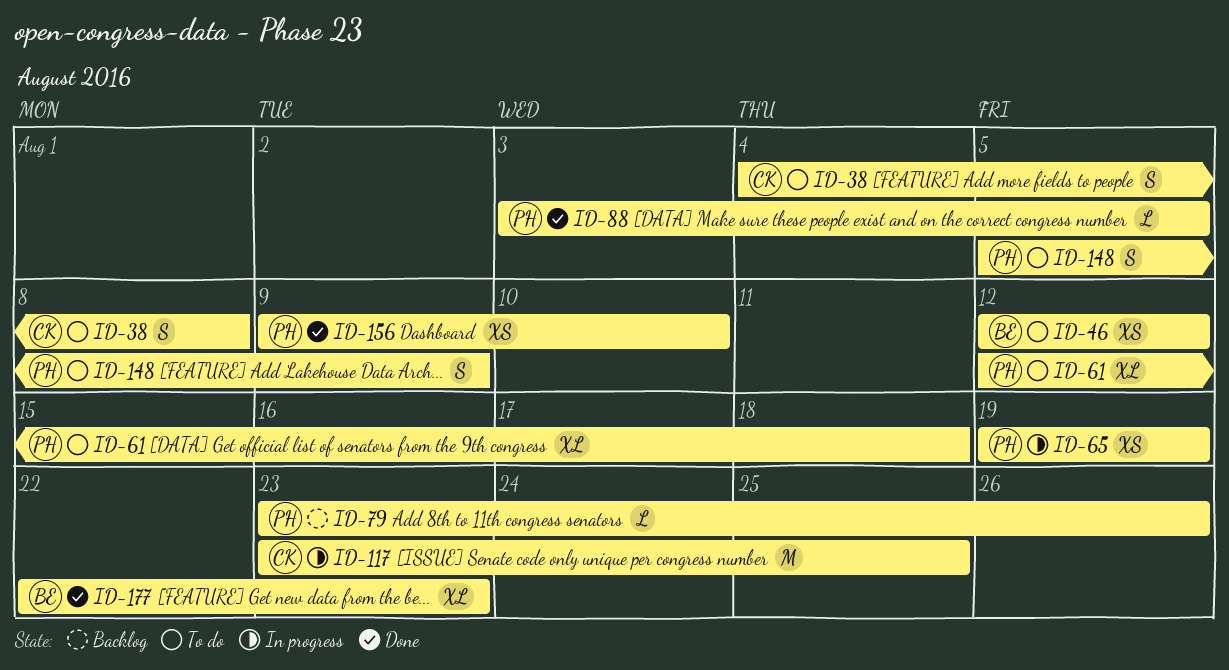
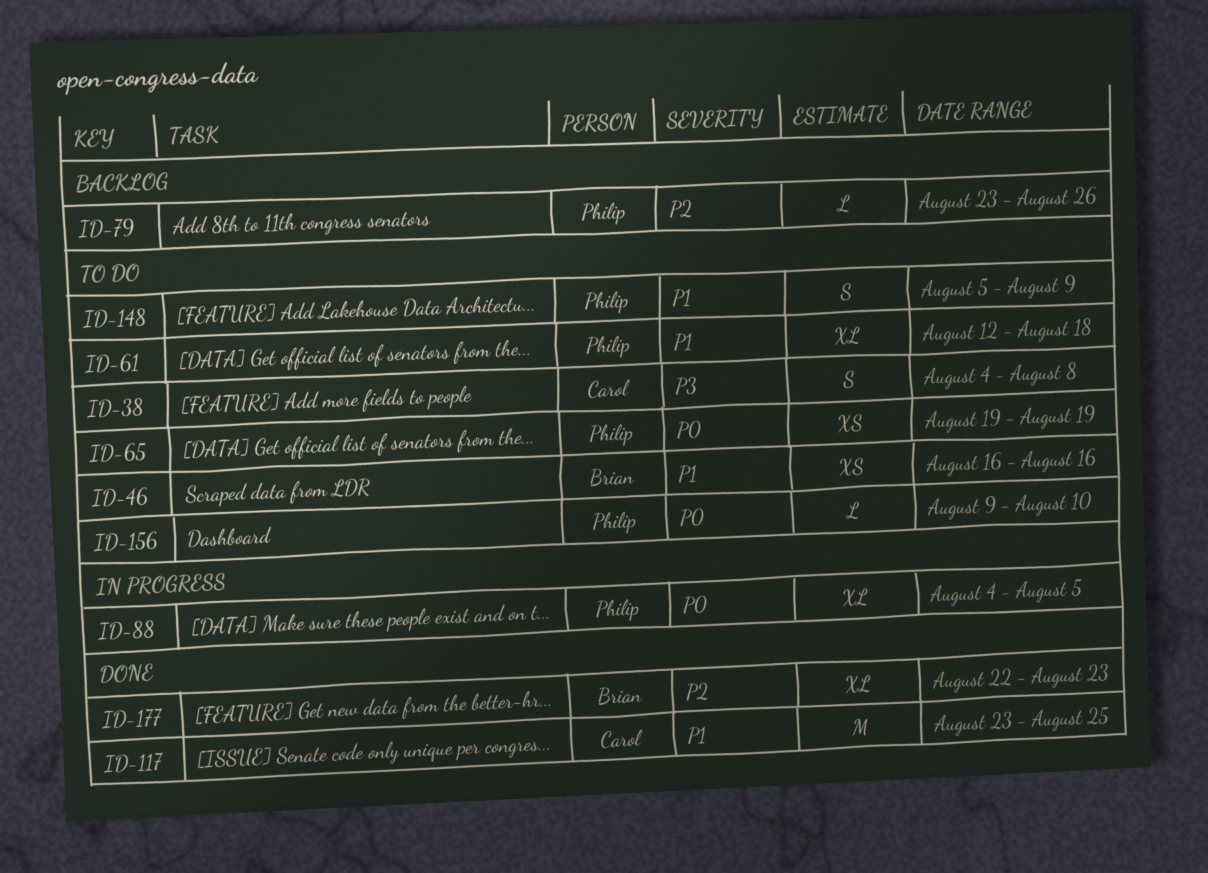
ID-46, start: Aug 12 -> Aug 16
ID-46, due: Aug 12 -> Aug 16
ID-65, status: In progress -> To do
ID-88, status: Done -> In progress
ID-88, estimate: L -> XL
ID-88, start: Aug 3 -> Aug 4
ID-117, status: In progress -> Done
ID-156, status: Done -> To do
ID-156, estimate: XS -> L

